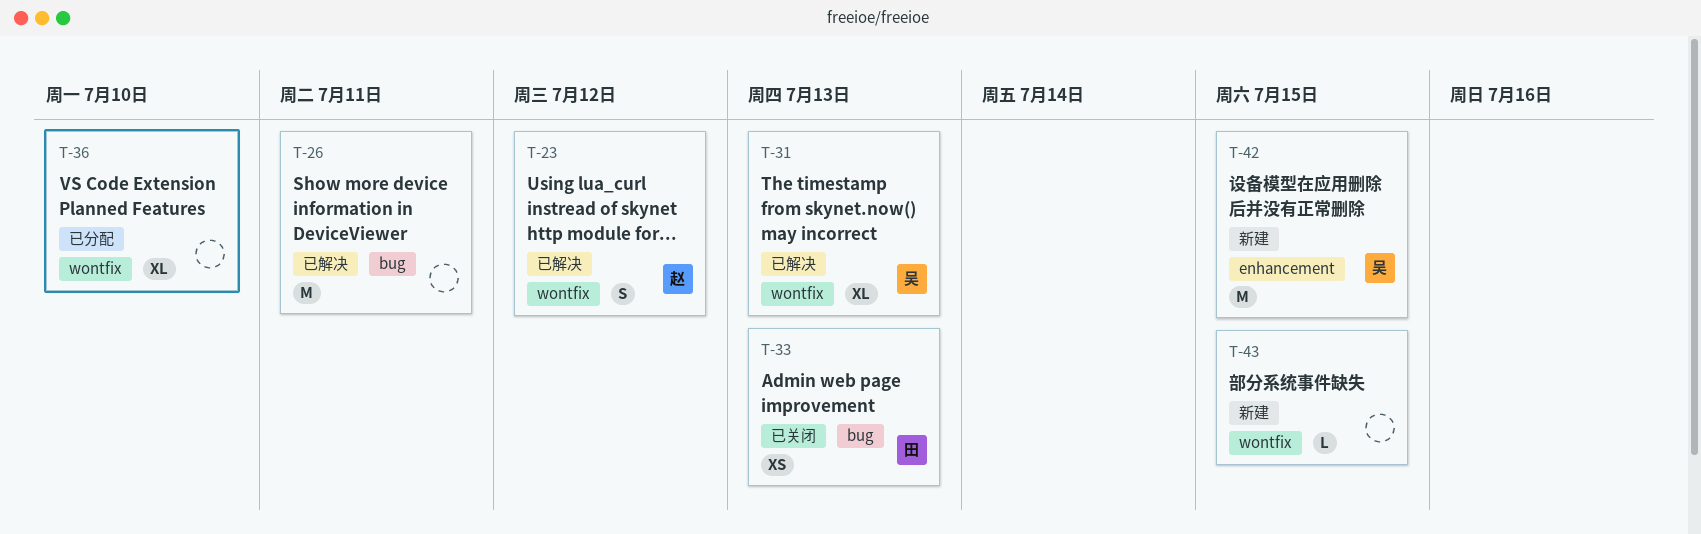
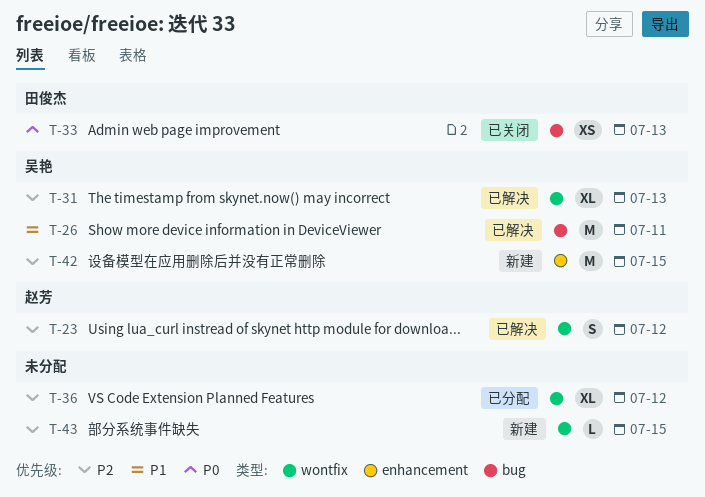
T-26, owner: none -> 吴艳
T-36, due: Jul 10 -> Jul 12

